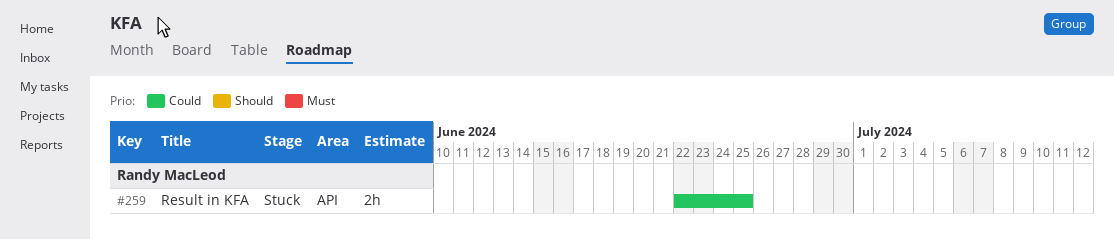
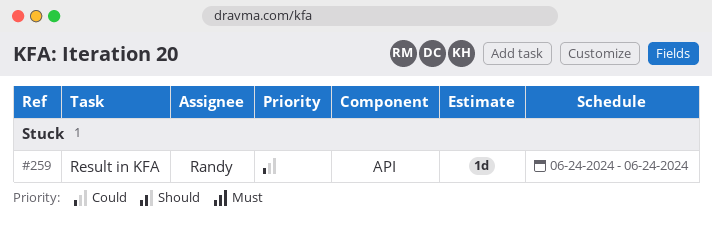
#259, estimate: 2h -> 1d
#259, start: Jun 22 -> Jun 24
#259, due: Jun 25 -> Jun 24

